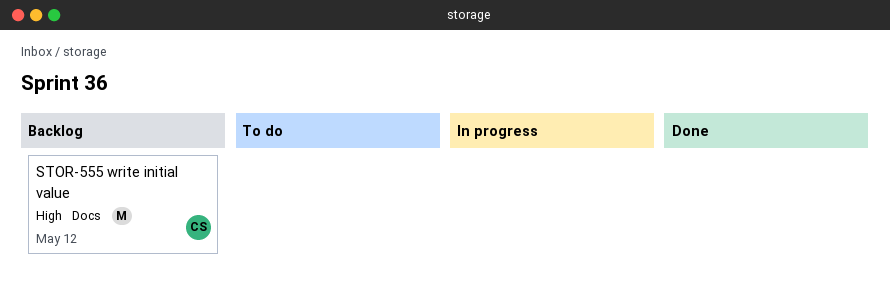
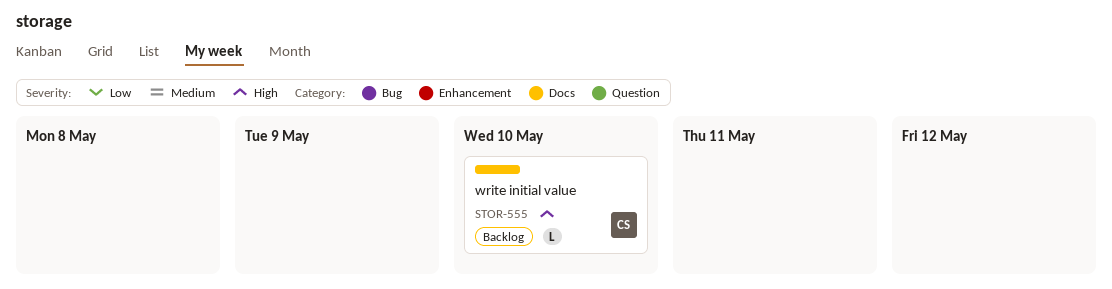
STOR-555, estimate: M -> L
STOR-555, due: May 12 -> May 10

